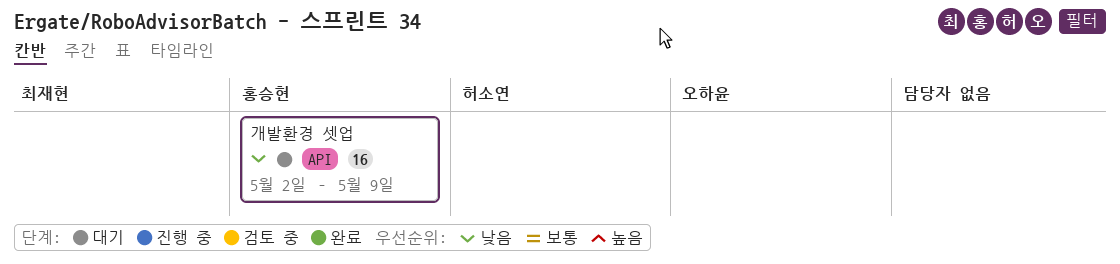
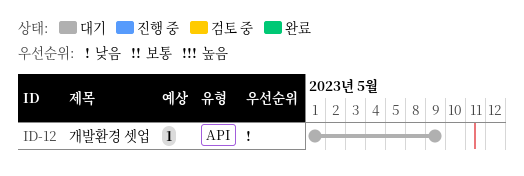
개발환경 셋업, estimate: 16 -> 1
개발환경 셋업, start: May 2 -> May 1

